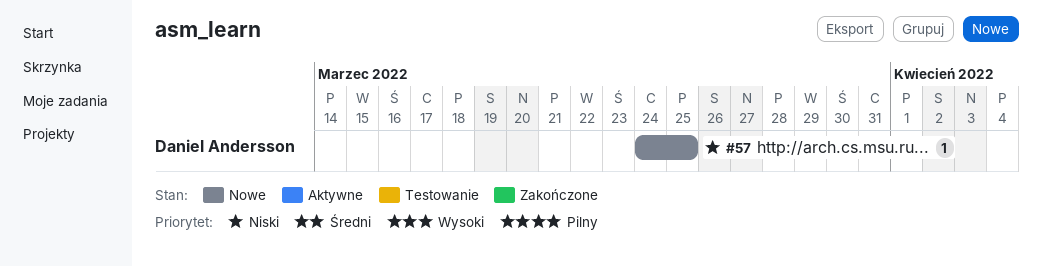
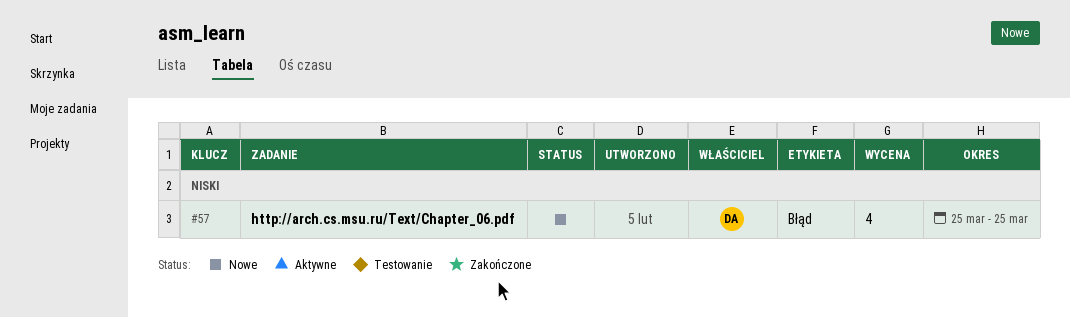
#57, estimate: 1 -> 4
#57, start: Mar 24 -> Mar 25

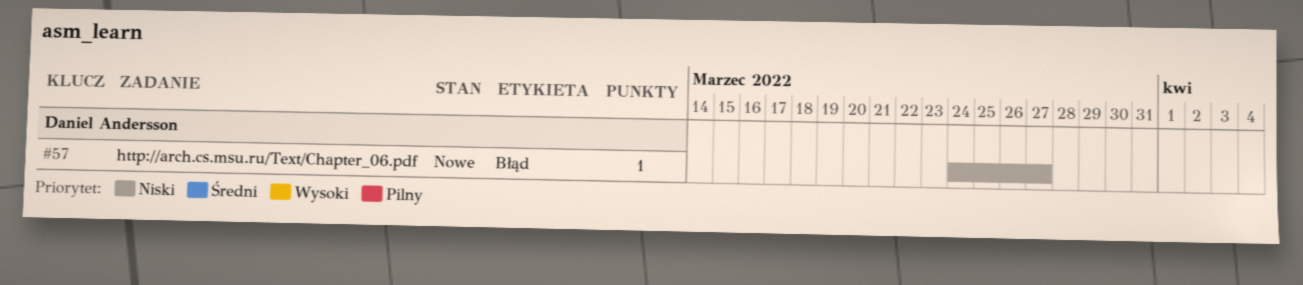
#57, estimate: 4 -> 1
#57, start: Mar 25 -> Mar 24
#57, due: Mar 25 -> Mar 27

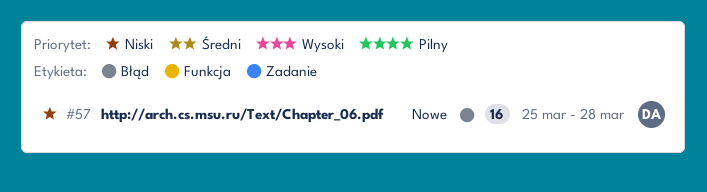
#57, estimate: 1 -> 16
#57, start: Mar 24 -> Mar 25
#57, due: Mar 27 -> Mar 28

